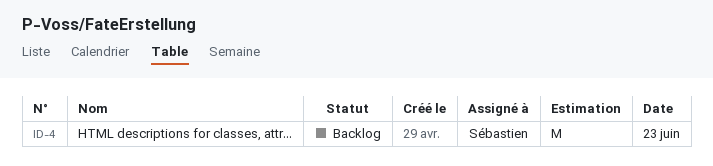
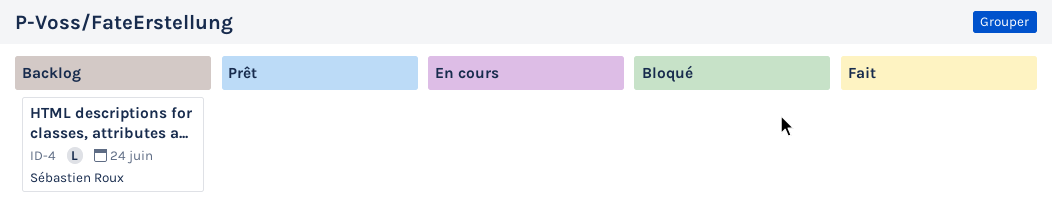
ID-4, estimate: M -> L
ID-4, day: Jun 23 -> Jun 24

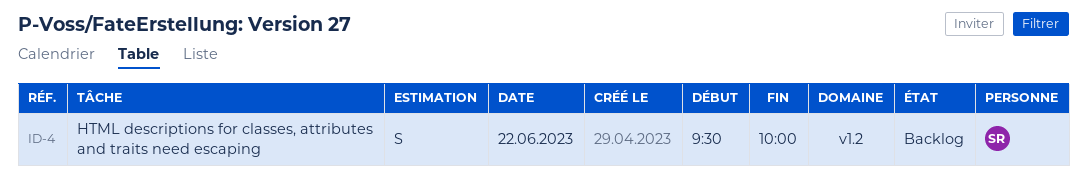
ID-4, estimate: L -> S
ID-4, day: Jun 24 -> Jun 22

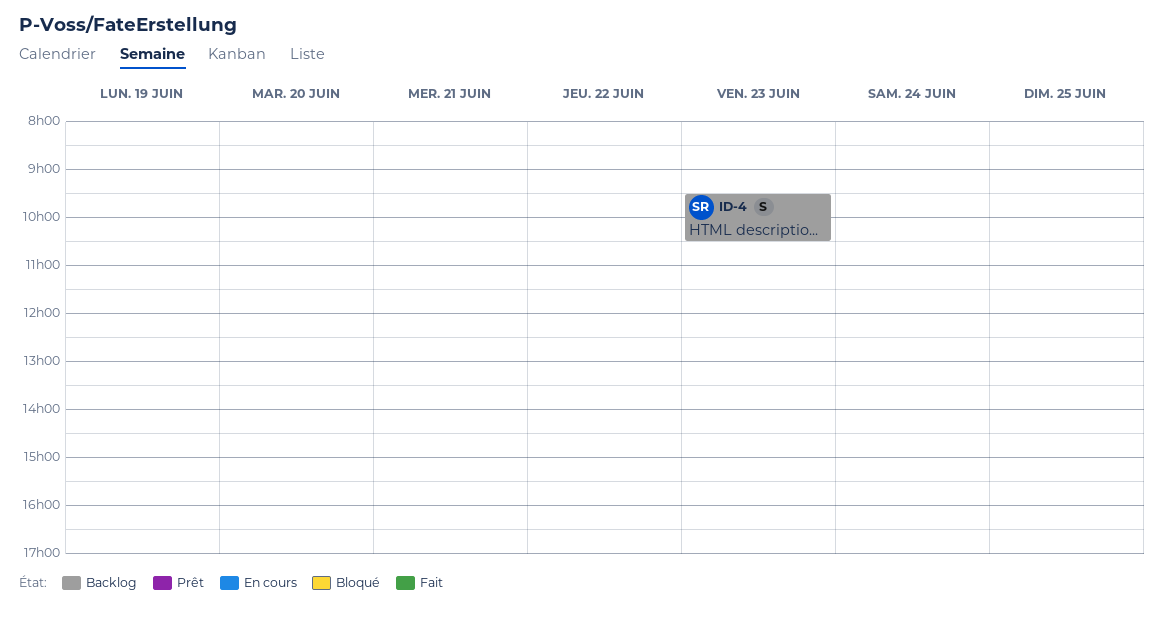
ID-4, day: Jun 22 -> Jun 23
ID-4, ends: 10:00 -> 10:30

